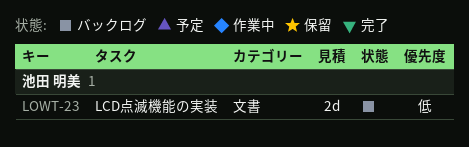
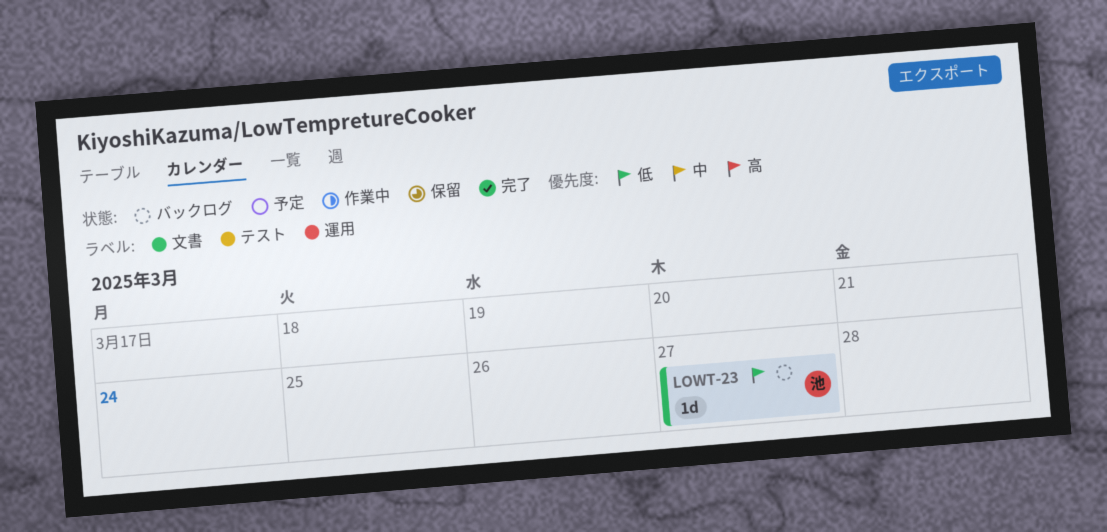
LOWT-23, estimate: 2d -> 1d

